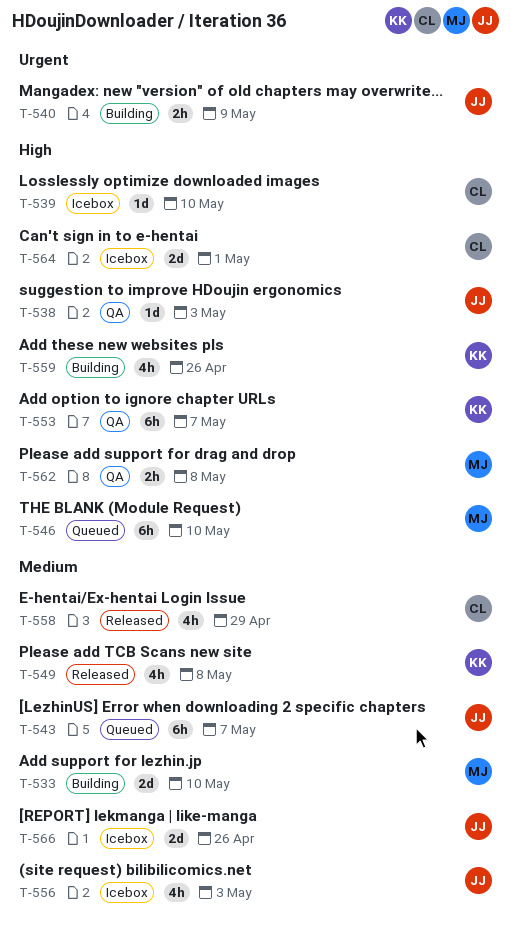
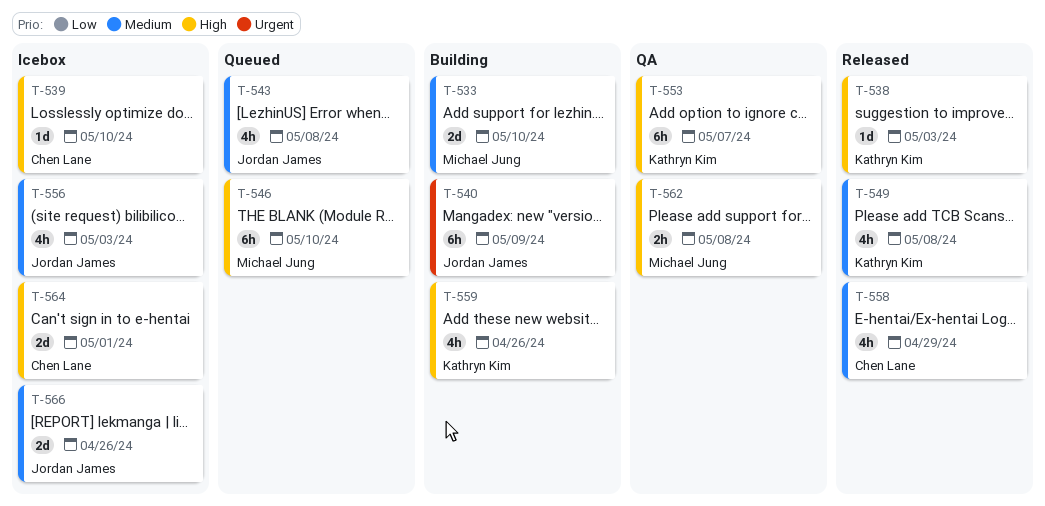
T-538, status: QA -> Released
T-538, owner: Jordan James -> Kathryn Kim
T-540, estimate: 2h -> 6h
T-543, estimate: 6h -> 4h
T-543, due: May 7 -> May 8

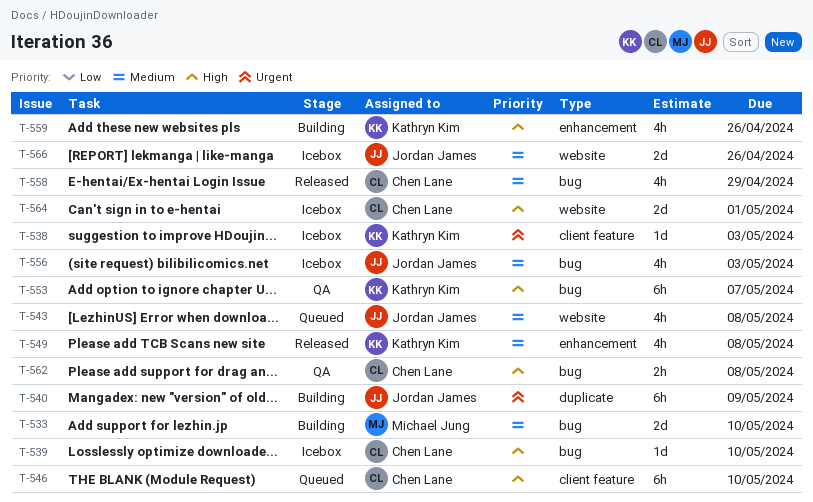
T-538, status: Released -> Icebox
T-538, priority: High -> Urgent
T-546, owner: Michael Jung -> Chen Lane
T-562, owner: Michael Jung -> Chen Lane

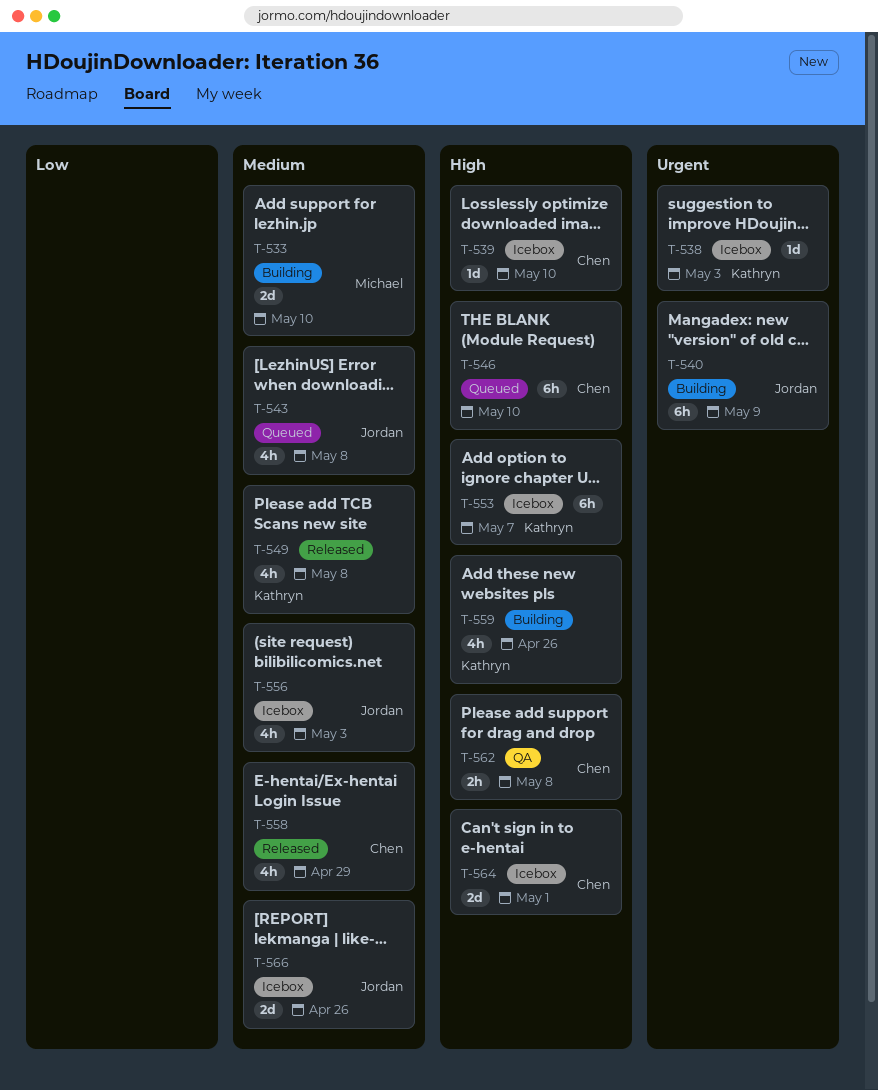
T-553, status: QA -> Icebox

